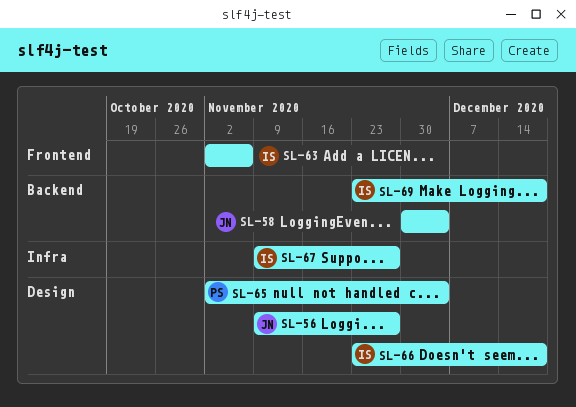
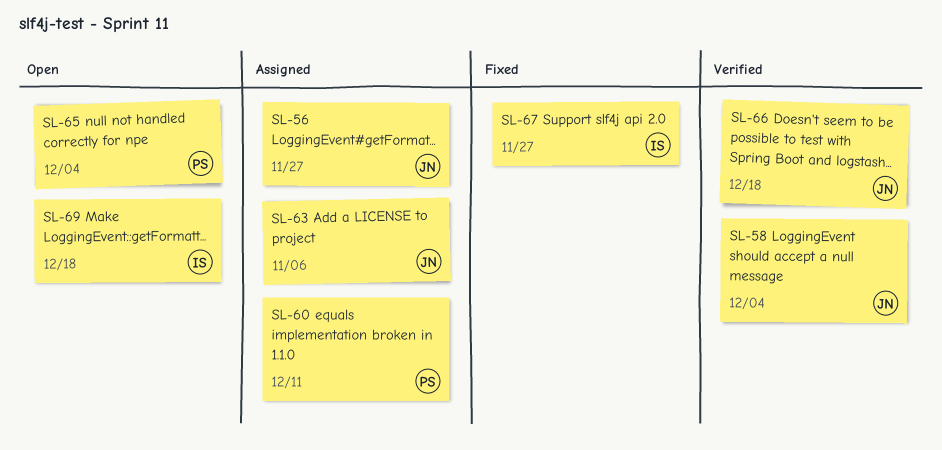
SL-60: none -> present
SL-63, owner: IS -> JN
SL-66, owner: IS -> JN

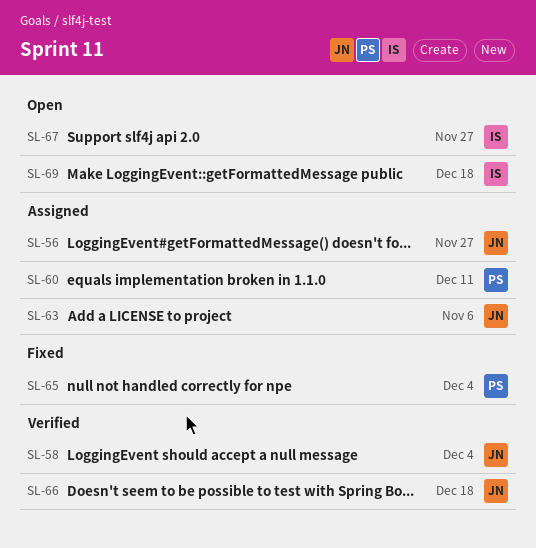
SL-65, status: Open -> Fixed
SL-67, status: Fixed -> Open

